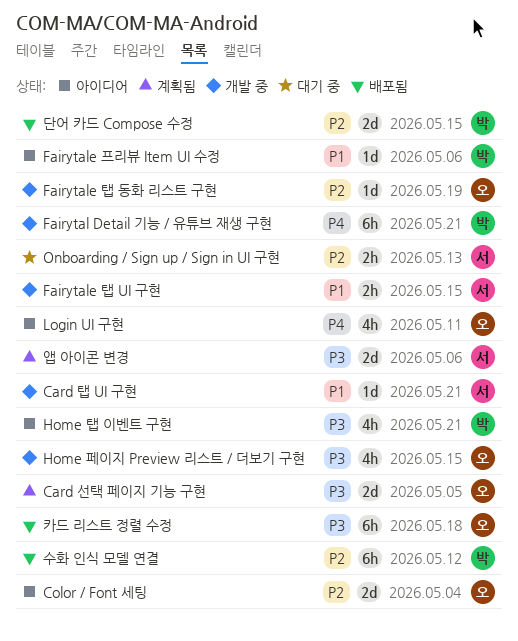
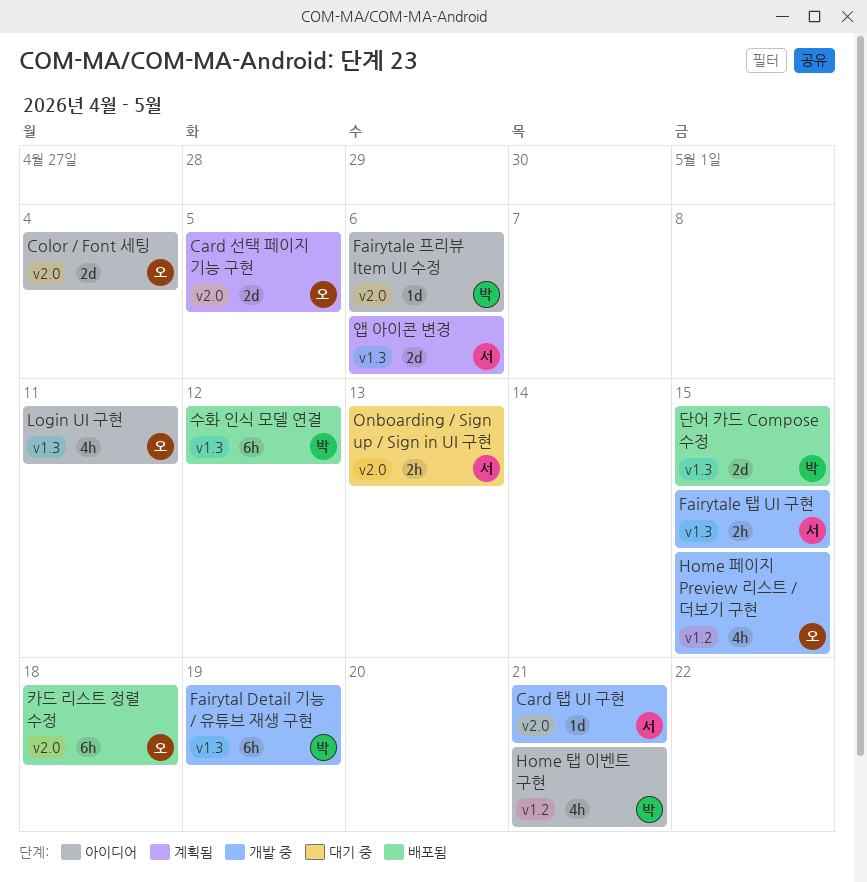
Fairytal Detail 기능 / 유튜브 재생 구현, due: May 21 -> May 19
Fairytale 탭 동화 리스트 구현: present -> none

